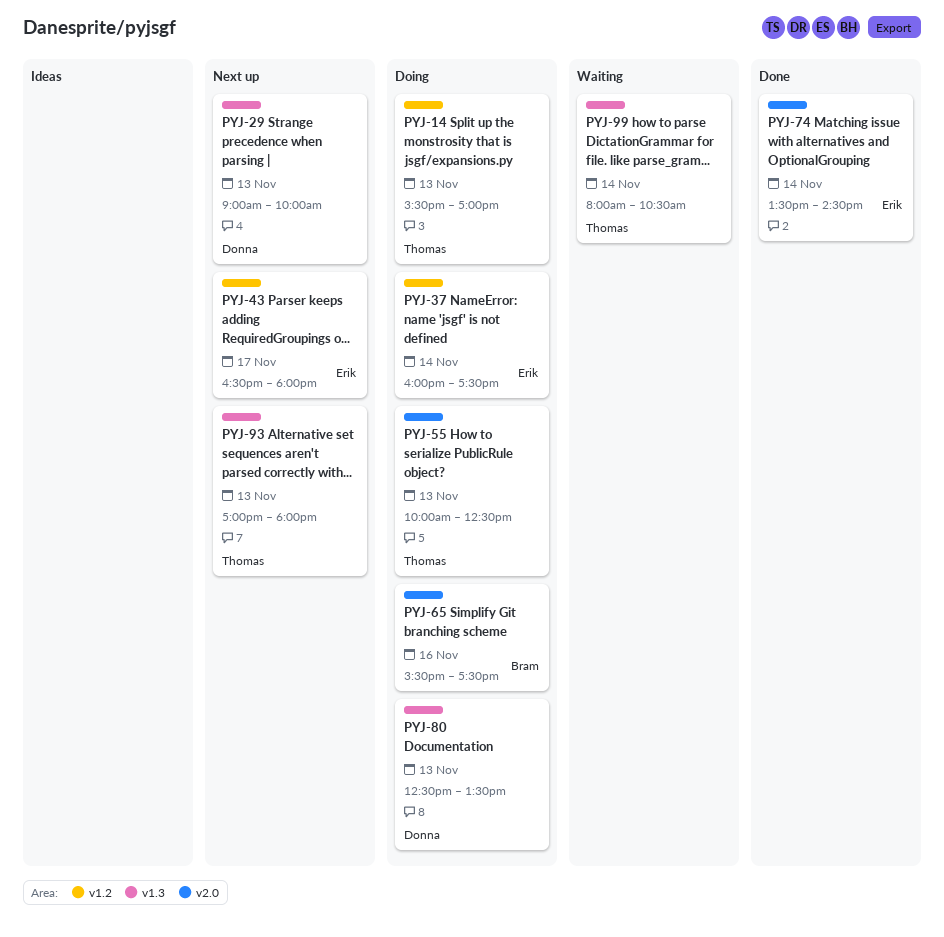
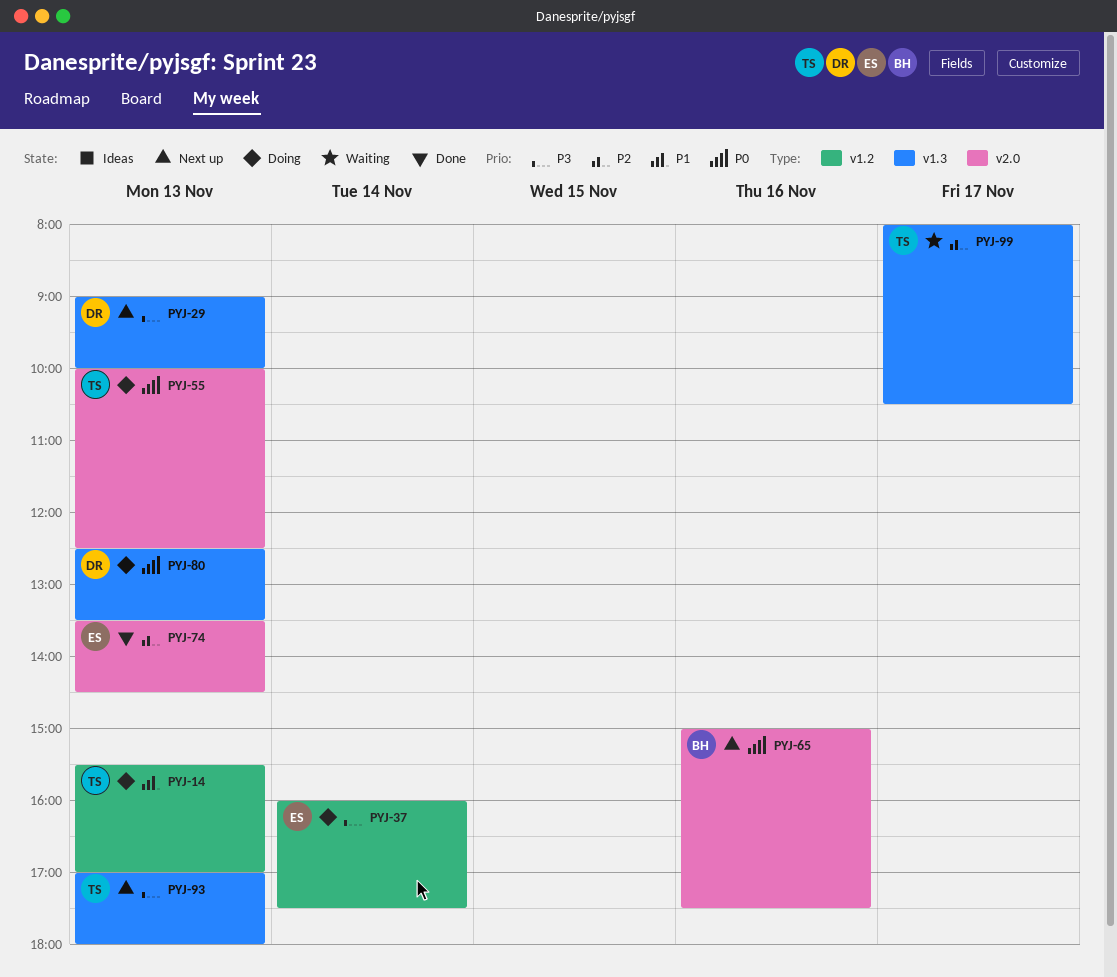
PYJ-43: present -> none
PYJ-65, status: Doing -> Next up
PYJ-65, begins: 15:30 -> 15:00
PYJ-74, day: Nov 14 -> Nov 13
PYJ-99, day: Nov 14 -> Nov 17

